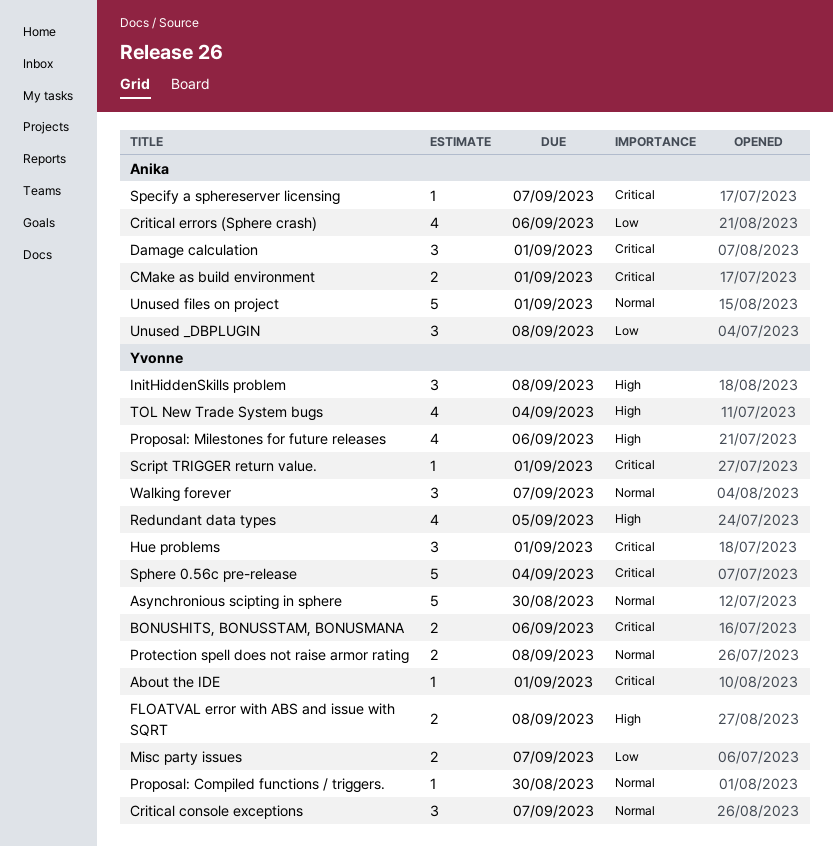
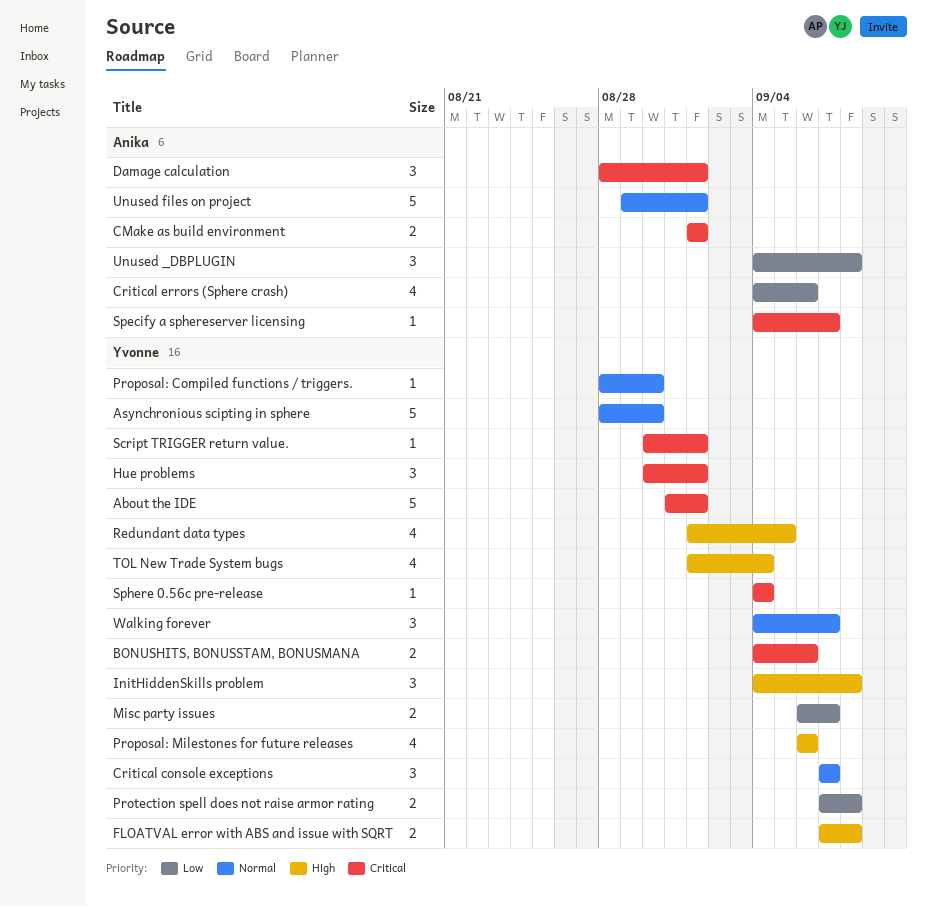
About the IDE, estimate: 1 -> 5
Protection spell does not raise armor rating, priority: Normal -> Low
Sphere 0.56c pre-release, estimate: 5 -> 1

